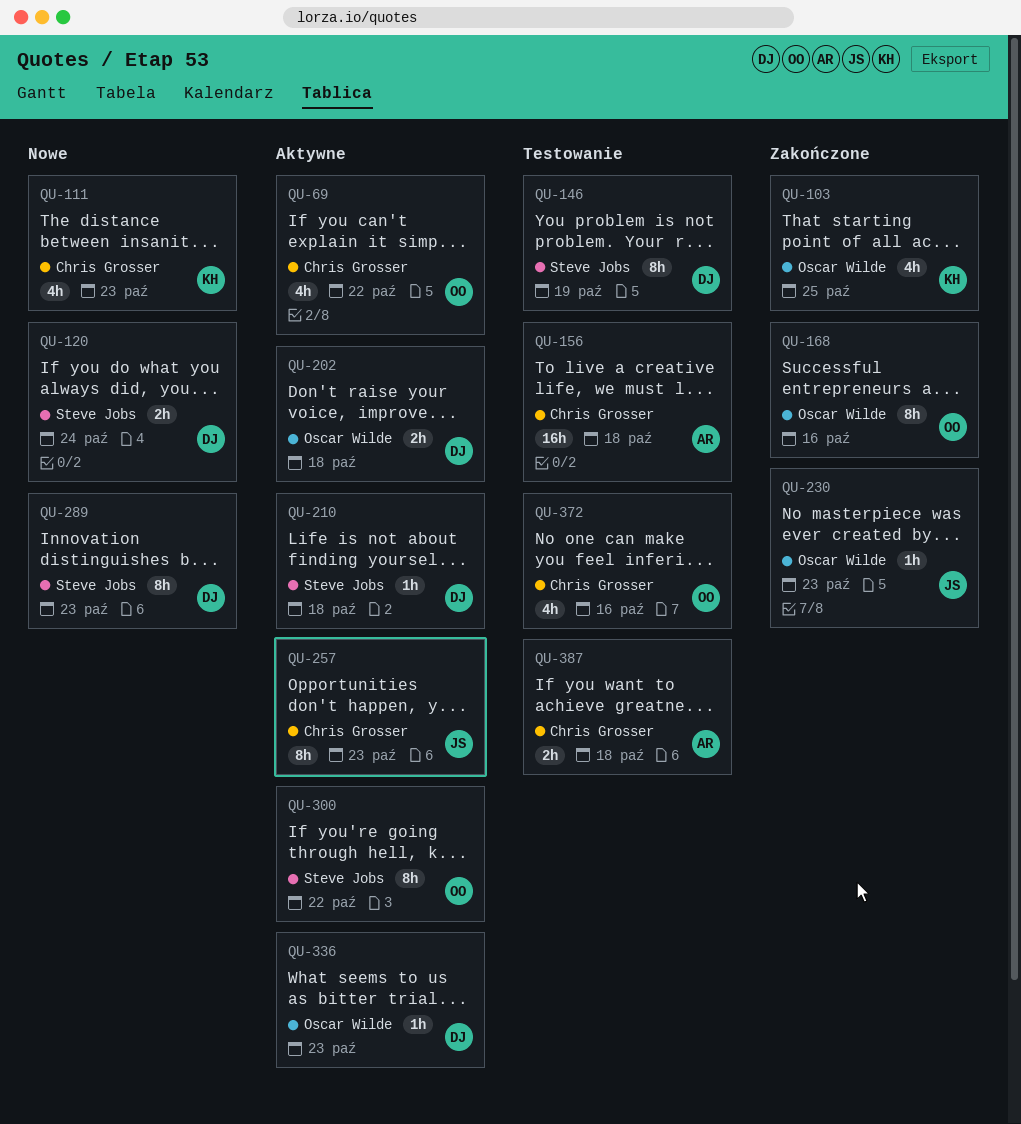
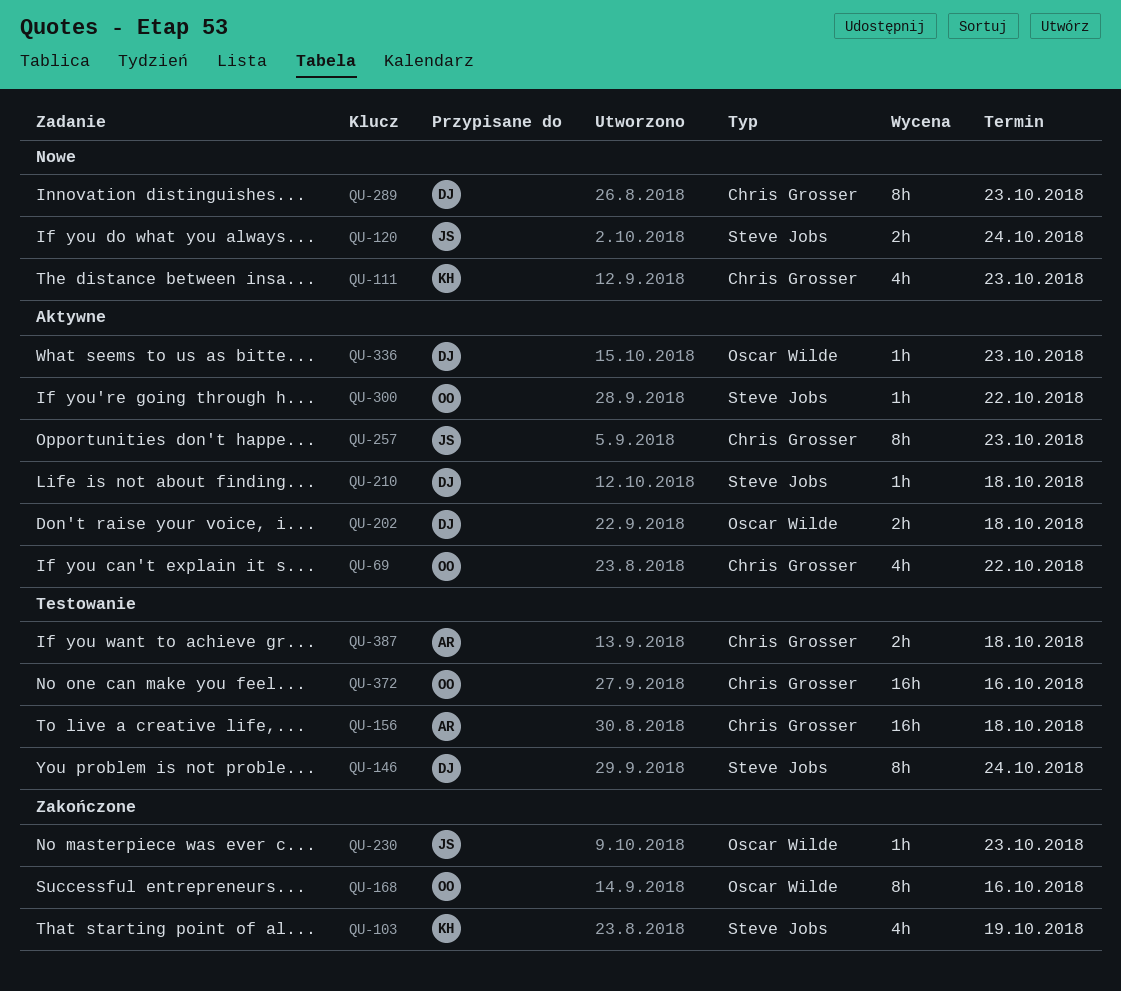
QU-103, label: Oscar Wilde -> Steve Jobs
QU-103, due: Oct 25 -> Oct 19
QU-120, owner: DJ -> JS
QU-146, due: Oct 19 -> Oct 24
QU-289, label: Steve Jobs -> Chris Grosser
QU-300, estimate: 8h -> 1h
QU-372, estimate: 4h -> 16h

